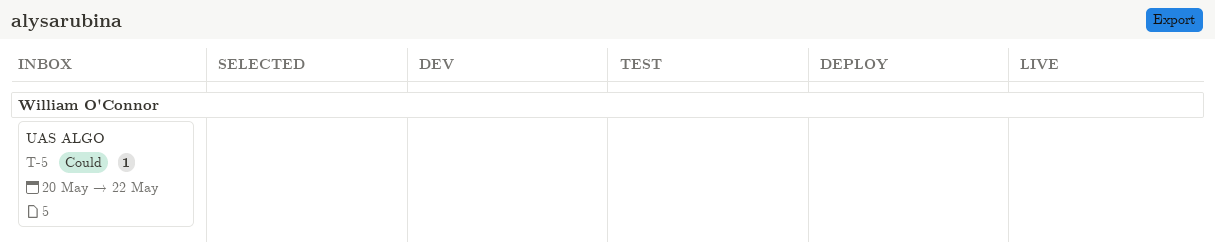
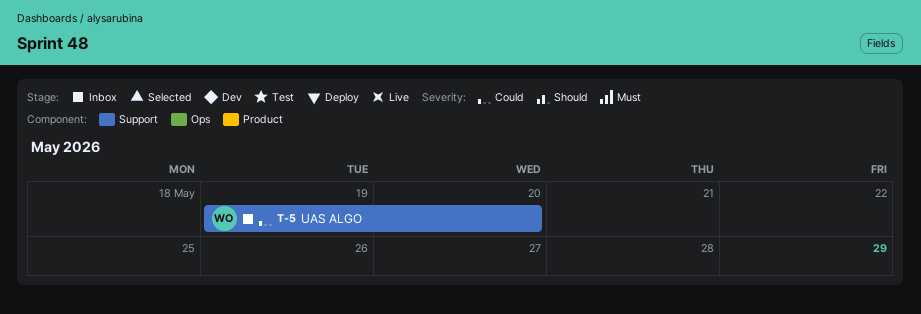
T-5, start: May 20 -> May 19
T-5, due: May 22 -> May 20

